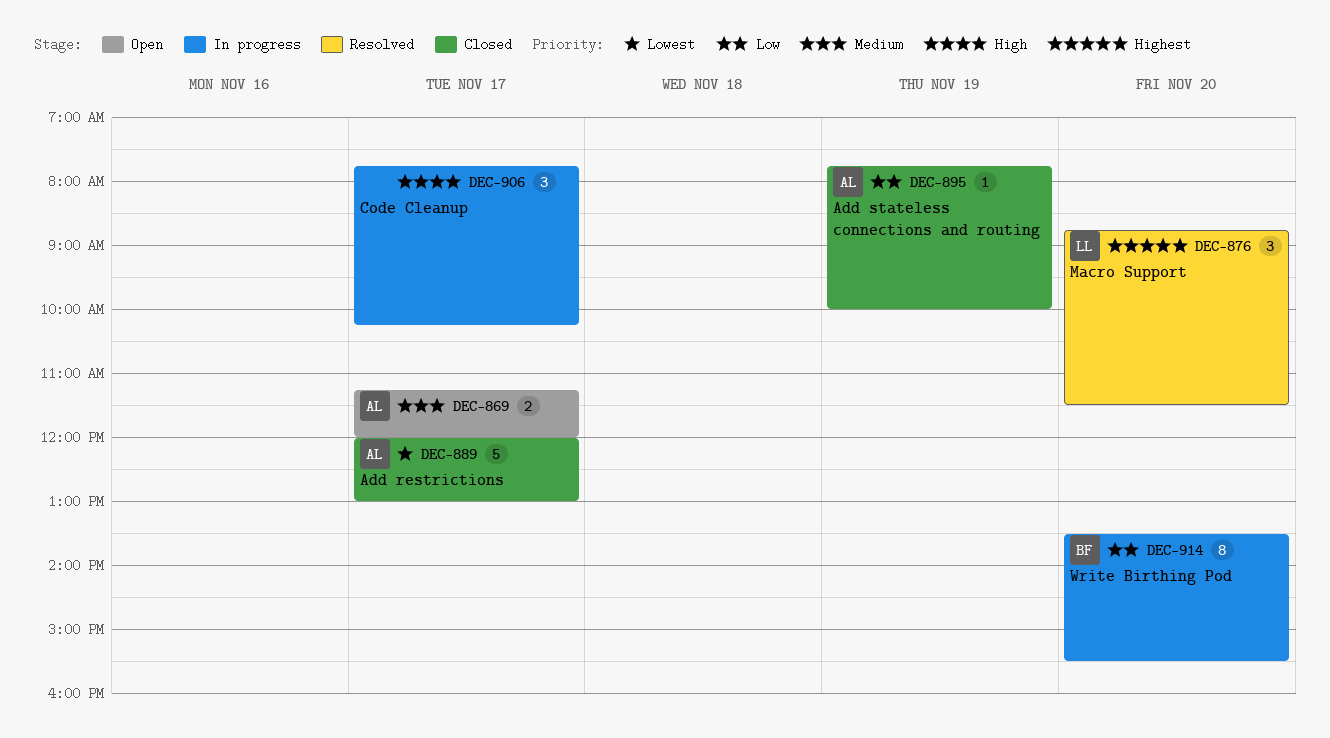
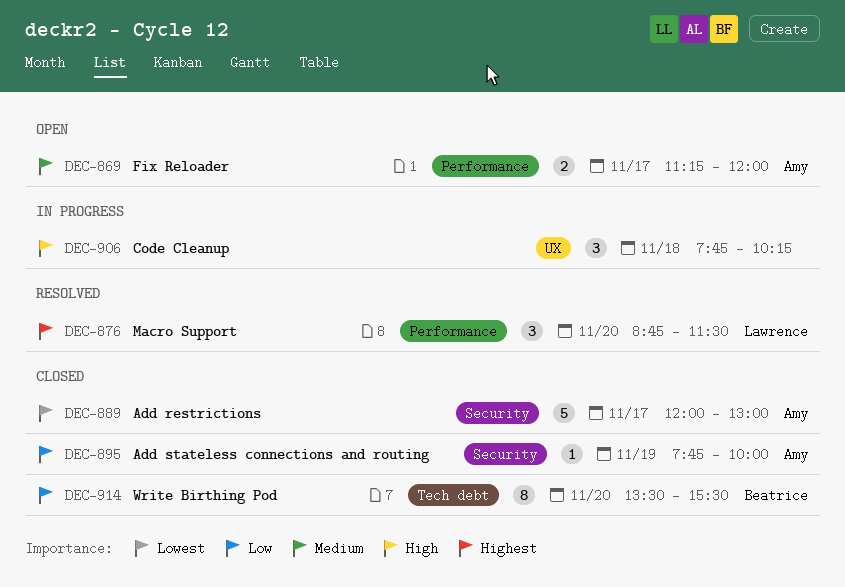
DEC-906, day: Nov 17 -> Nov 18
DEC-914, status: In progress -> Closed

